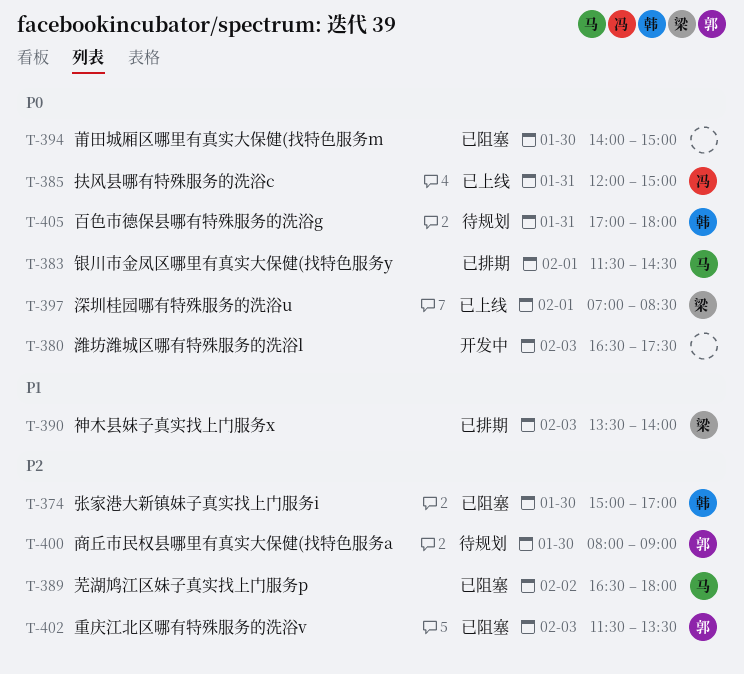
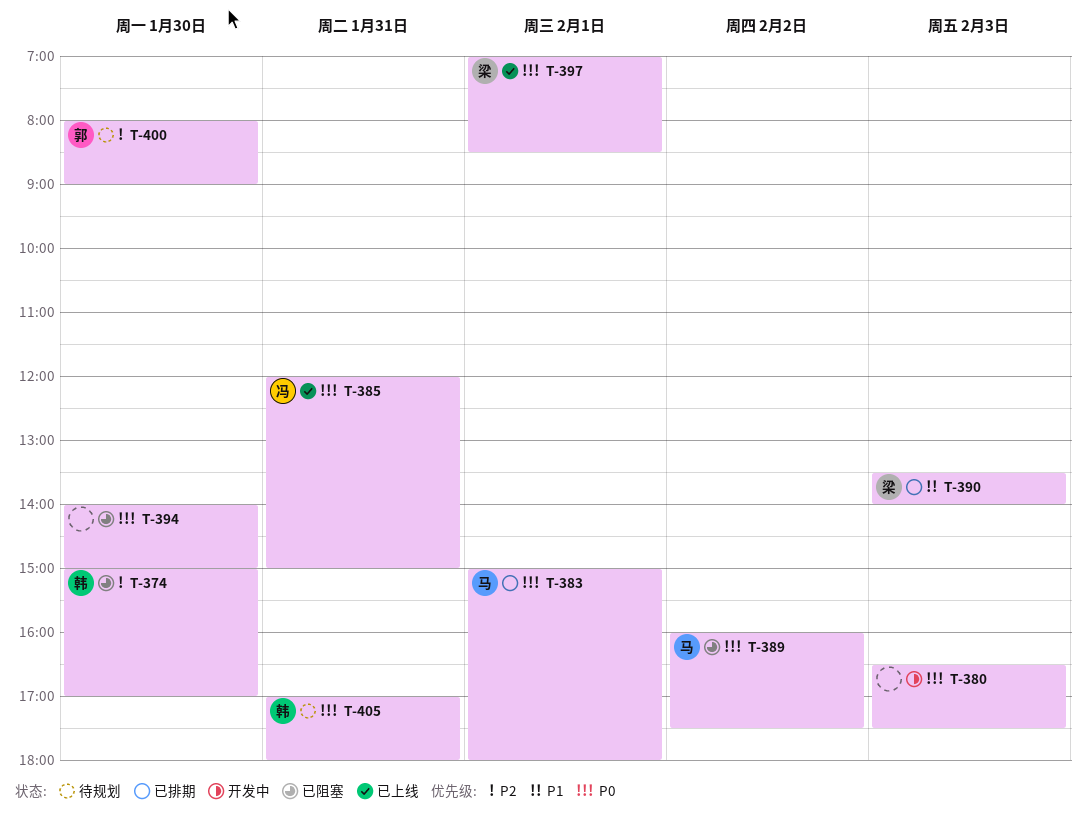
T-383, begins: 11:30 -> 15:00
T-383, ends: 14:30 -> 18:00
T-389, priority: P2 -> P0
T-389, begins: 16:30 -> 16:00
T-389, ends: 18:00 -> 17:30
T-402: present -> none

